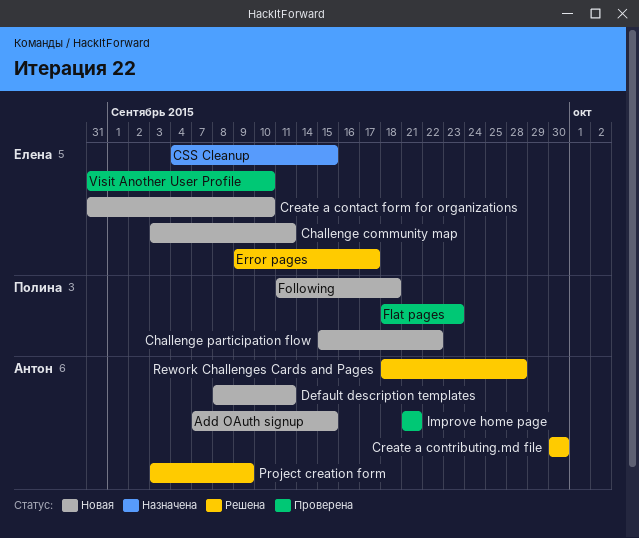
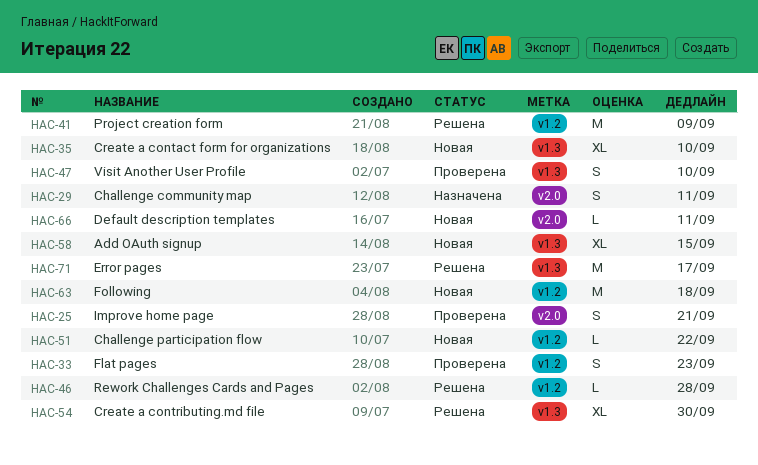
Challenge community map, status: Новая -> Назначена
CSS Cleanup: present -> none

